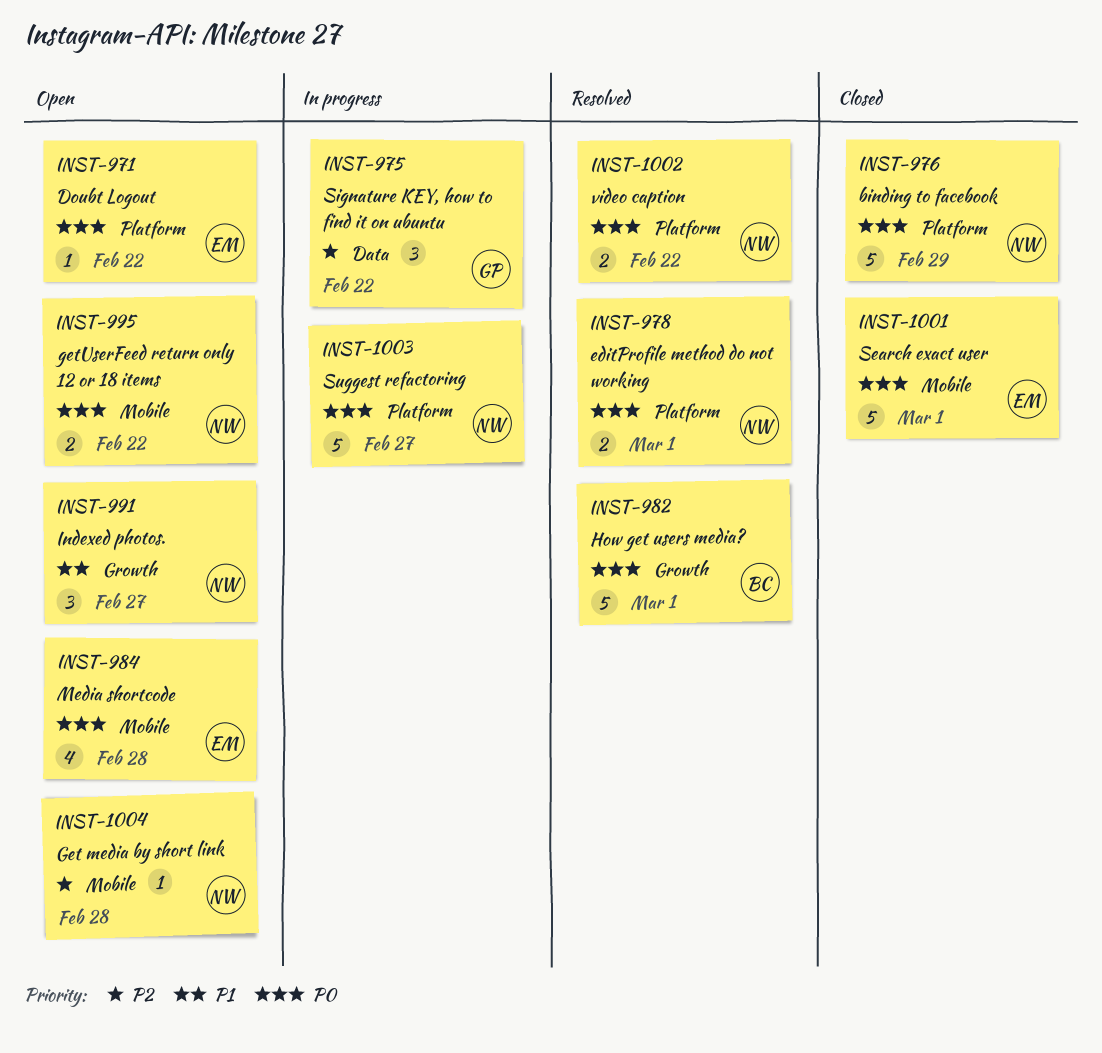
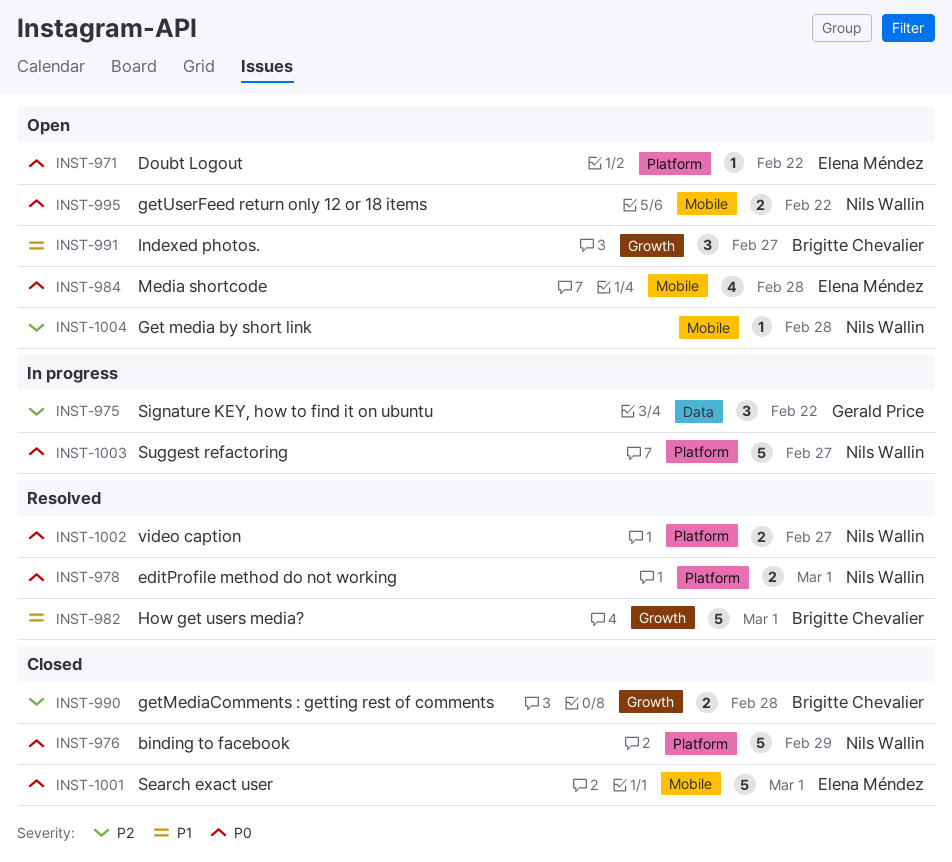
INST-982, priority: P0 -> P1
INST-990: none -> present
INST-991, owner: Nils Wallin -> Brigitte Chevalier
INST-1002, due: Feb 22 -> Feb 27

